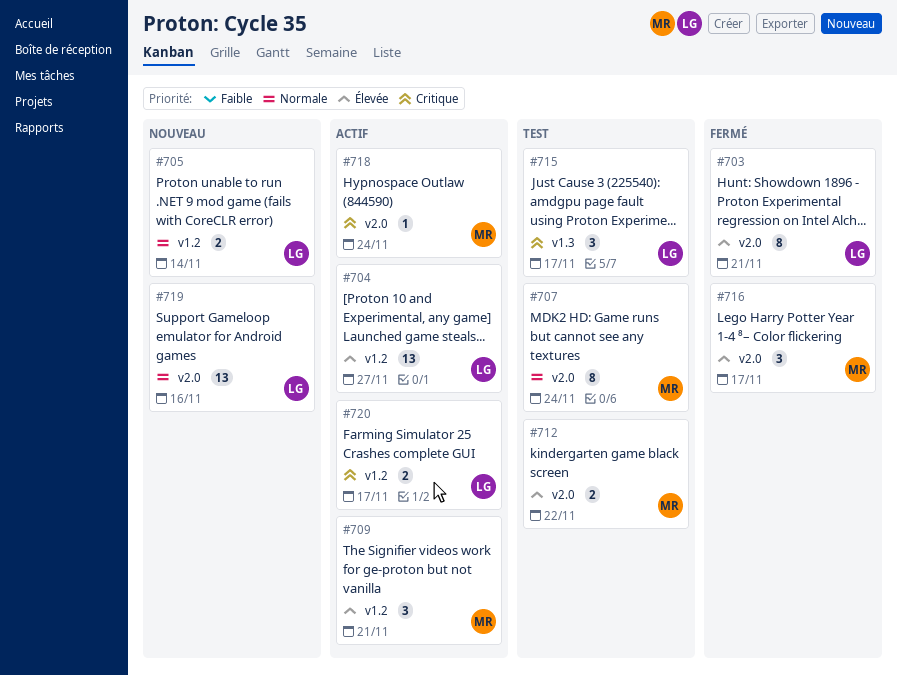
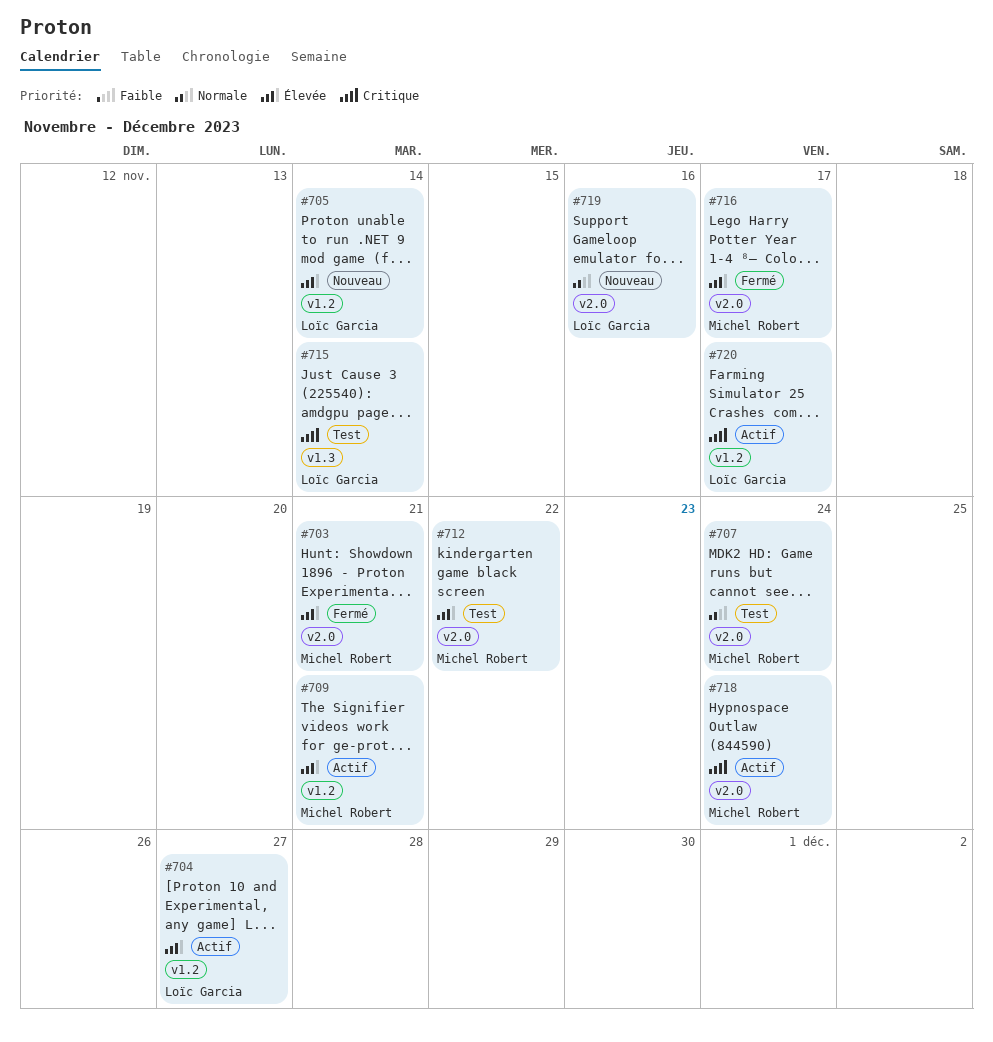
#703, owner: Loïc Garcia -> Michel Robert
#705, priority: Normale -> Élevée
#715, due: Nov 17 -> Nov 14

